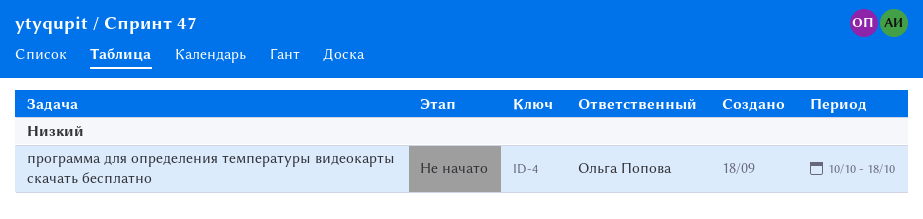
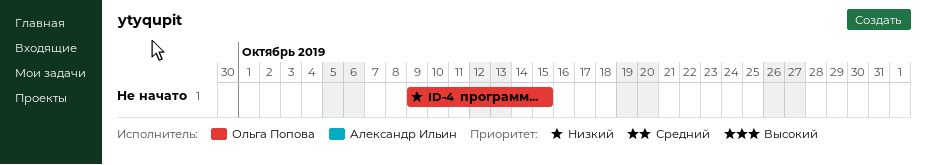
ID-4, start: Oct 10 -> Oct 9
ID-4, due: Oct 18 -> Oct 15

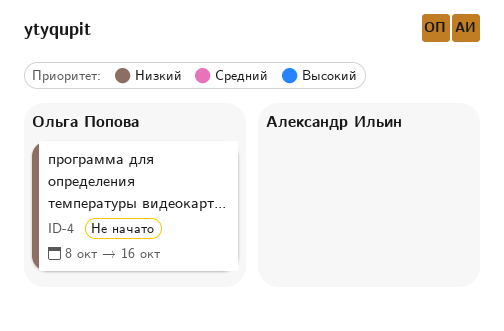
ID-4, start: Oct 9 -> Oct 8
ID-4, due: Oct 15 -> Oct 16

